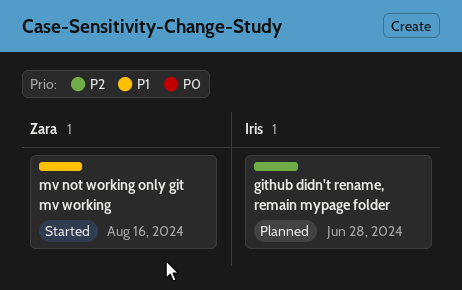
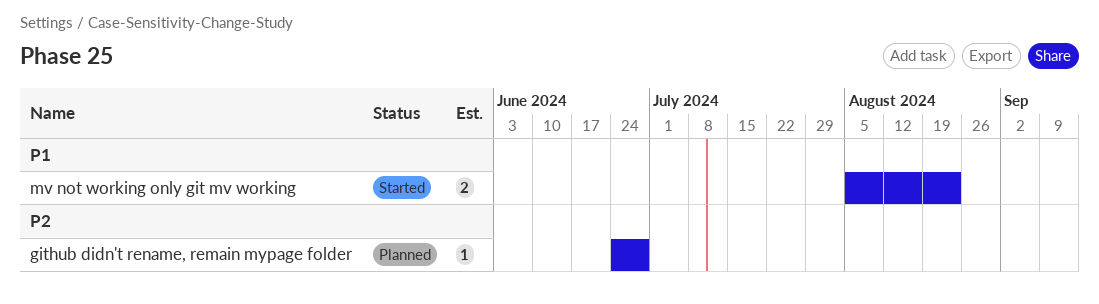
mv not working only git mv working, due: Aug 16 -> Aug 23

